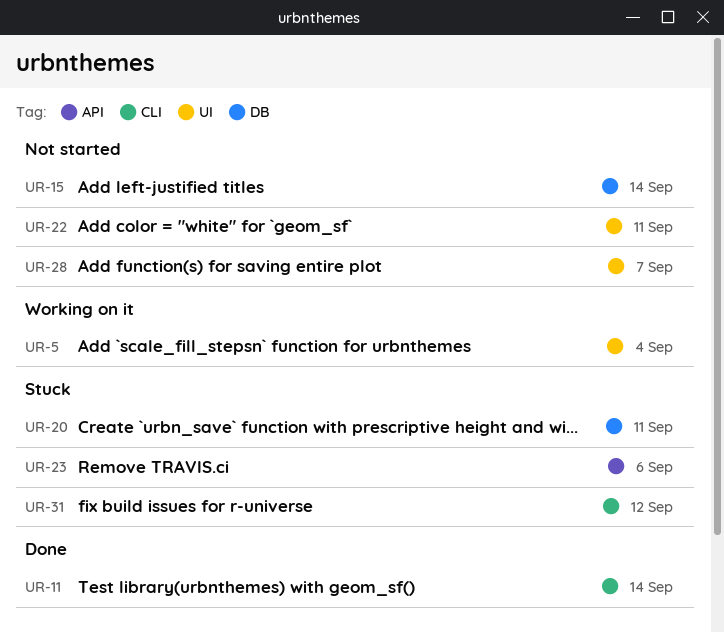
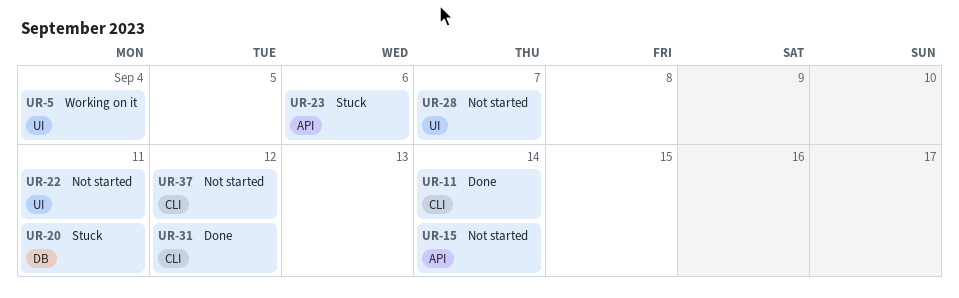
UR-15, label: DB -> API
UR-31, status: Stuck -> Done
UR-37: none -> present

